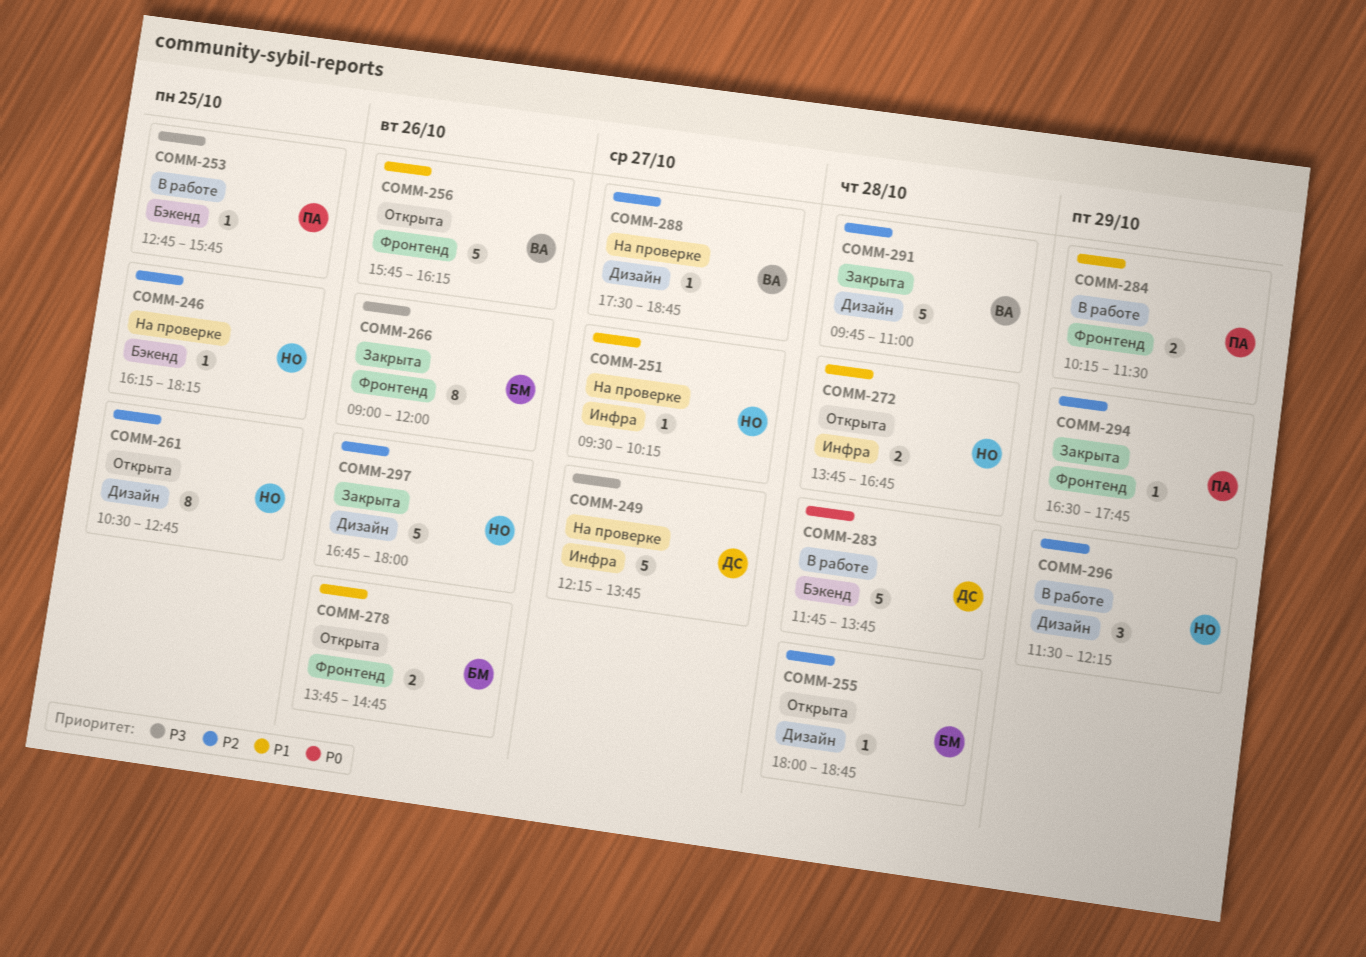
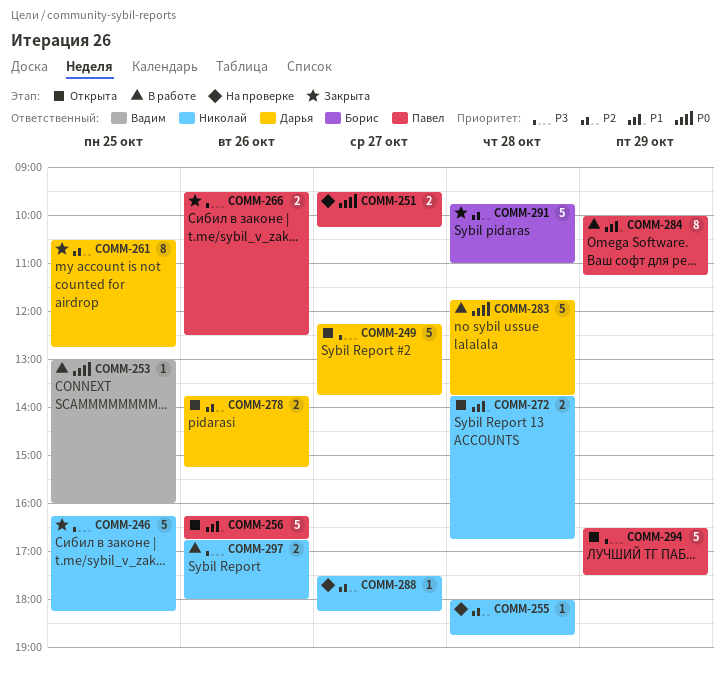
COMM-246, status: На проверке -> Закрыта
COMM-246, priority: P2 -> P3
COMM-246, estimate: 1 -> 5
COMM-249, status: На проверке -> Открыта
COMM-251, owner: Николай -> Павел
COMM-251, priority: P1 -> P0
COMM-251, estimate: 1 -> 2
COMM-253, owner: Павел -> Вадим
COMM-253, priority: P3 -> P0
COMM-253, begins: 12:45 -> 13:00
COMM-253, ends: 15:45 -> 16:00
COMM-255, status: Открыта -> На проверке
COMM-255, owner: Борис -> Николай
COMM-256, owner: Вадим -> Павел
COMM-256, begins: 15:45 -> 16:15
COMM-256, ends: 16:15 -> 16:45
COMM-261, status: Открыта -> Закрыта
COMM-261, owner: Николай -> Дарья
COMM-266, owner: Борис -> Павел
COMM-266, estimate: 8 -> 2
COMM-266, begins: 09:00 -> 09:30
COMM-266, ends: 12:00 -> 12:30
COMM-278, owner: Борис -> Дарья
COMM-278, priority: P1 -> P2
COMM-278, ends: 14:45 -> 15:15
COMM-284, estimate: 2 -> 8
COMM-284, begins: 10:15 -> 10:00
COMM-284, ends: 11:30 -> 11:15
COMM-288, owner: Вадим -> Николай
COMM-288, ends: 18:45 -> 18:15
COMM-291, owner: Вадим -> Борис
COMM-294, status: Закрыта -> Открыта
COMM-294, priority: P2 -> P3
COMM-294, estimate: 1 -> 5
COMM-294, ends: 17:45 -> 17:30
COMM-296: present -> none
COMM-297, status: Закрыта -> В работе
COMM-297, priority: P2 -> P3
COMM-297, estimate: 5 -> 2

